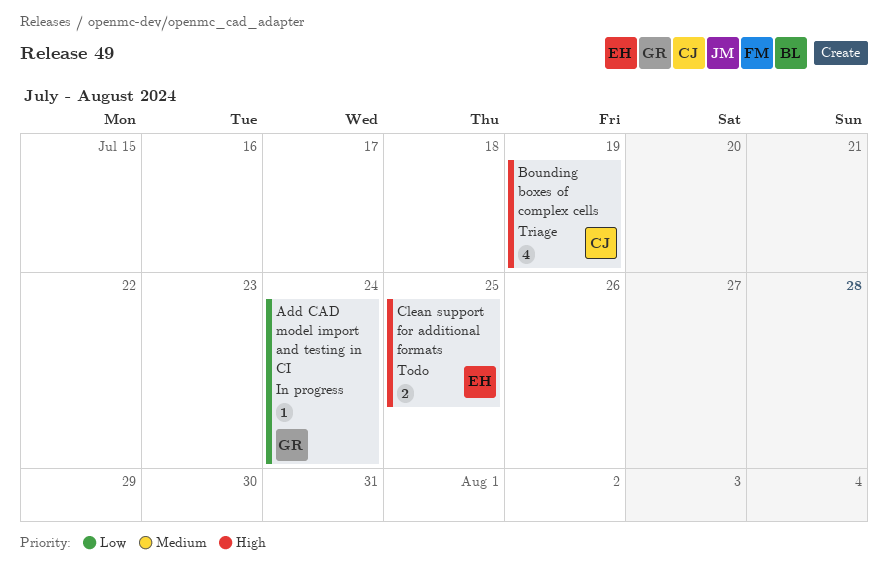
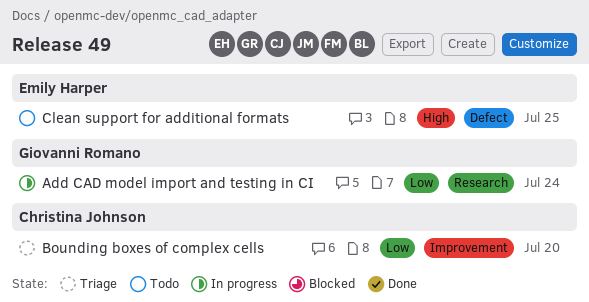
Bounding boxes of complex cells, priority: High -> Low
Bounding boxes of complex cells, due: Jul 19 -> Jul 20

